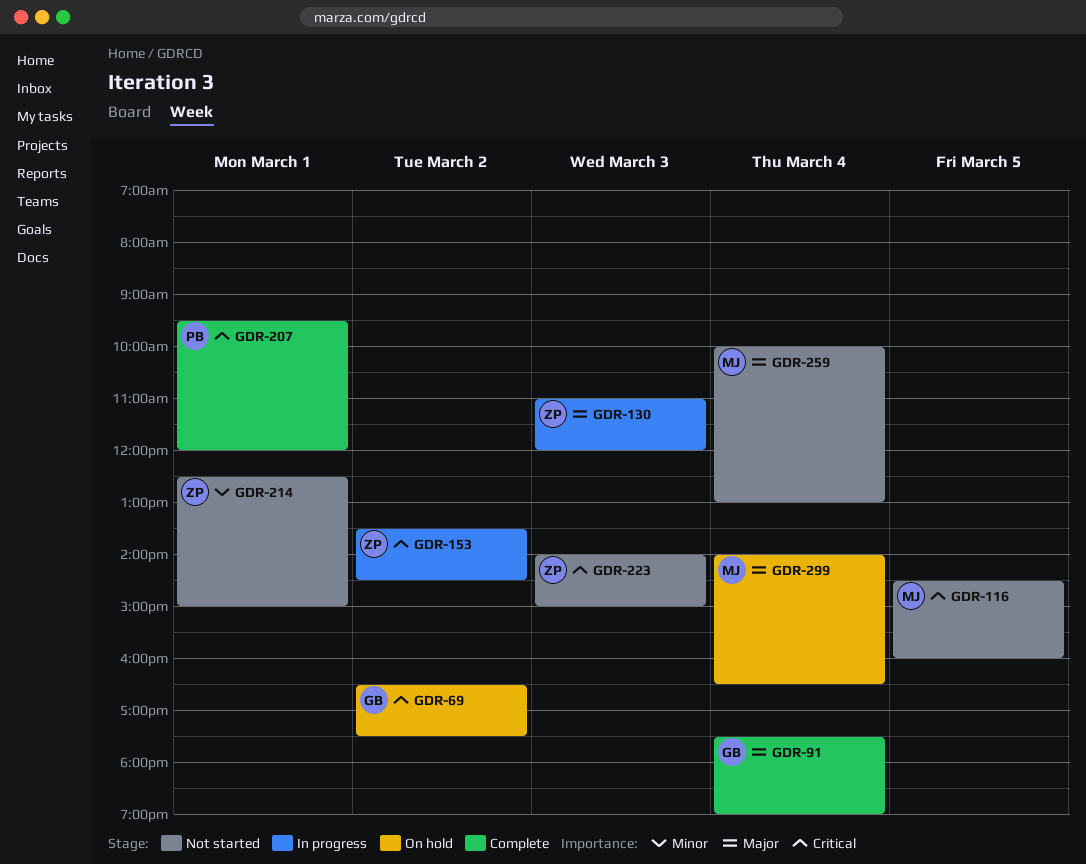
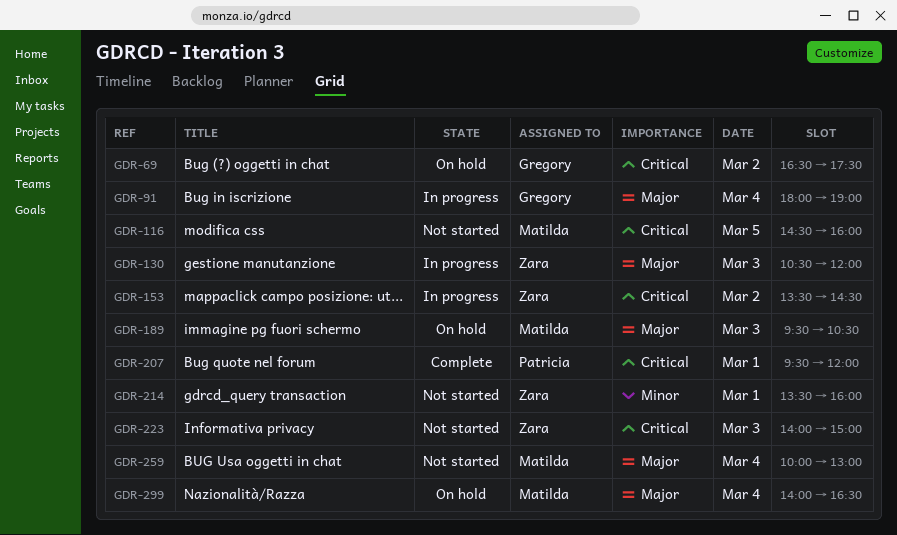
GDR-91, status: Complete -> In progress
GDR-91, begins: 17:30 -> 18:00
GDR-130, begins: 11:00 -> 10:30
GDR-189: none -> present
GDR-214, begins: 12:30 -> 13:30
GDR-214, ends: 15:00 -> 16:00

